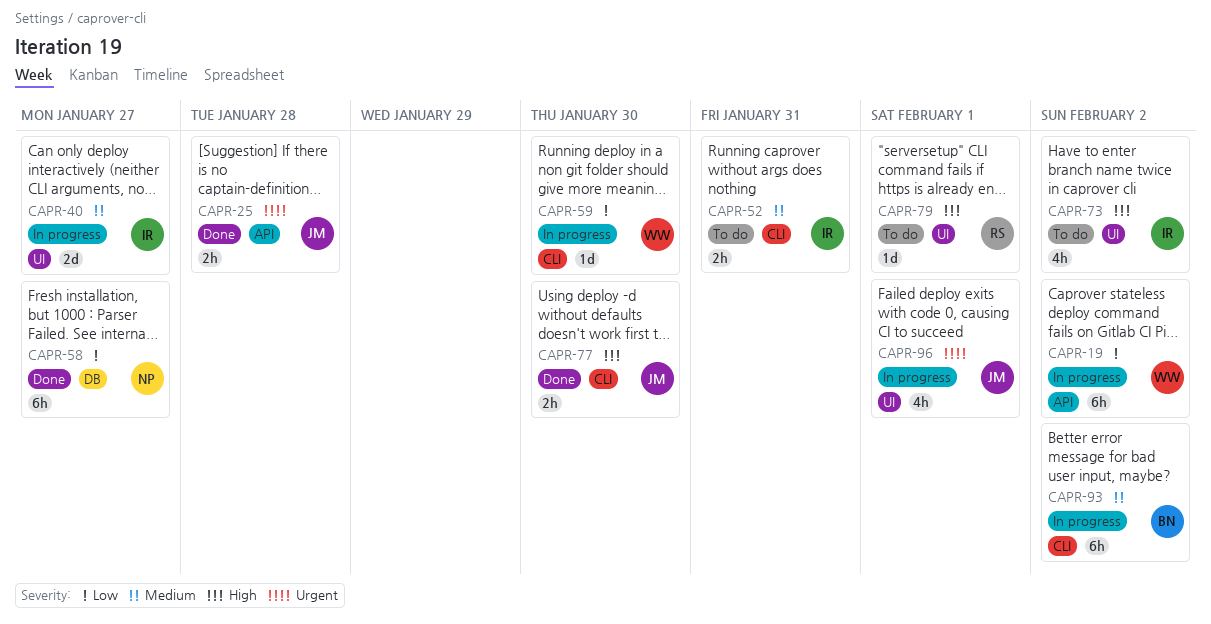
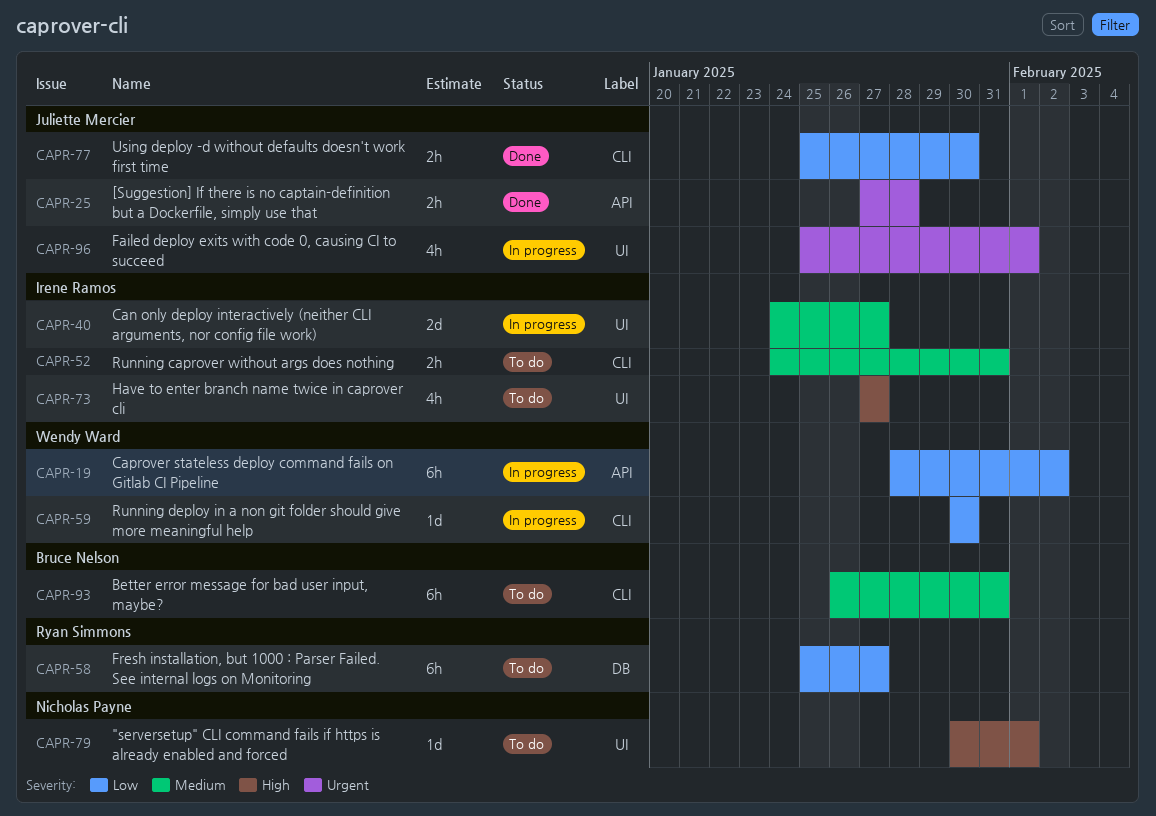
CAPR-58, status: Done -> To do
CAPR-58, owner: Nicholas Payne -> Ryan Simmons
CAPR-73, due: Feb 2 -> Jan 27
CAPR-77, priority: High -> Low
CAPR-79, owner: Ryan Simmons -> Nicholas Payne
CAPR-93, status: In progress -> To do
CAPR-93, due: Feb 2 -> Jan 31

